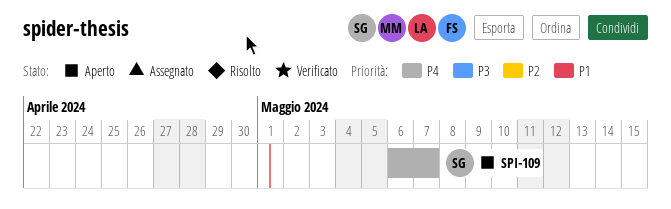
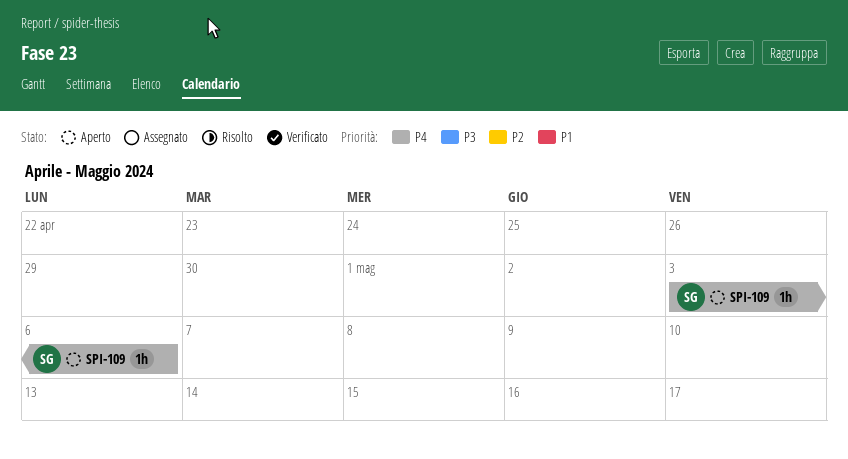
SPI-109, start: May 6 -> May 3
SPI-109, due: May 7 -> May 6

